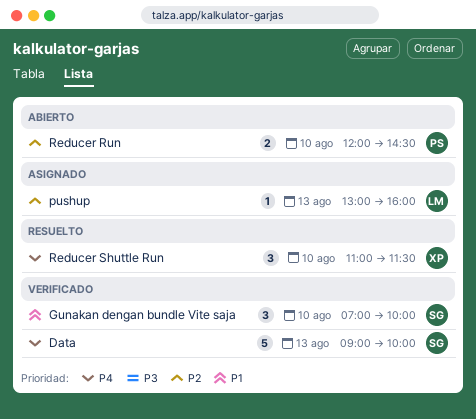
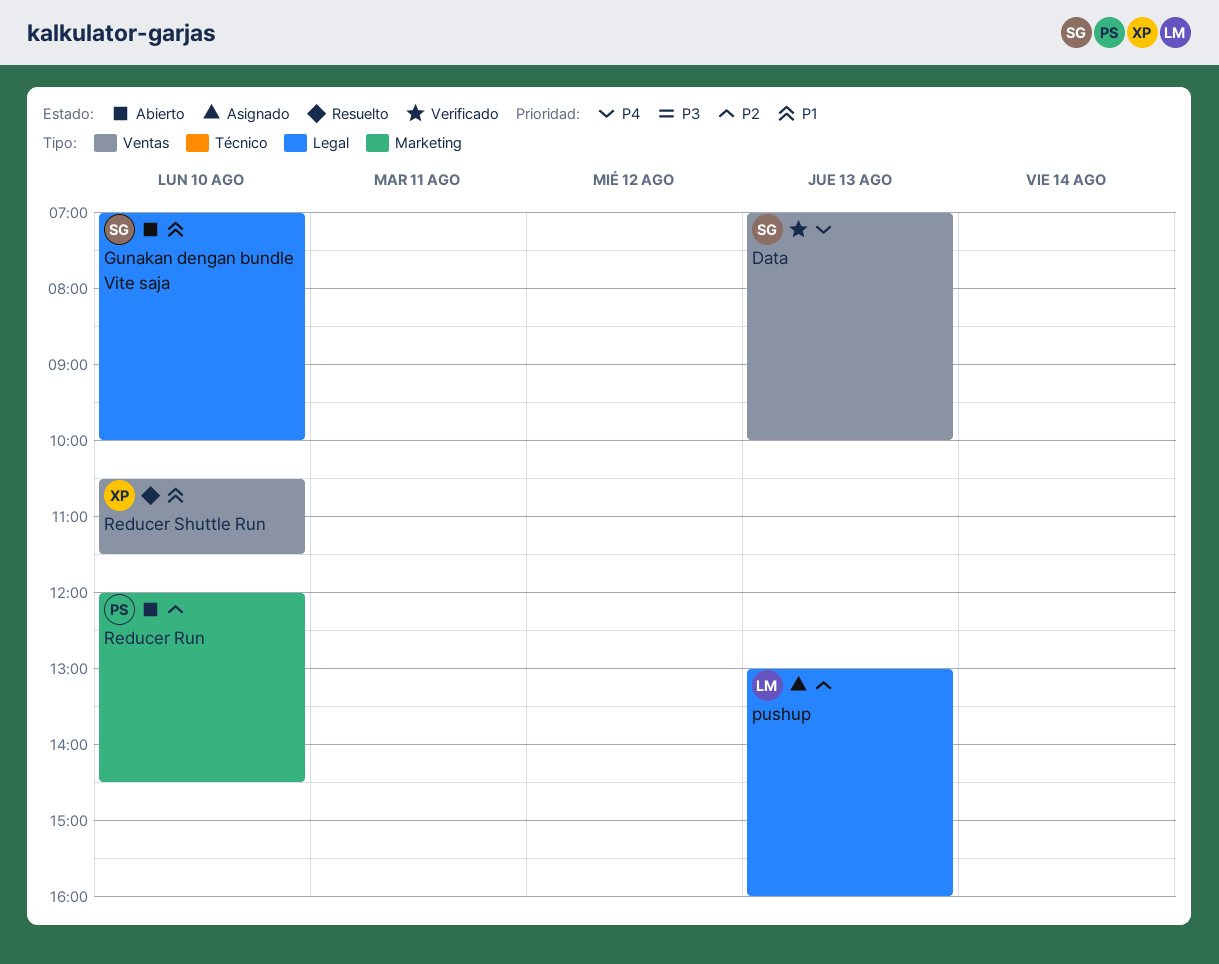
Data, begins: 09:00 -> 07:00
Gunakan dengan bundle Vite saja, status: Verificado -> Abierto
Reducer Shuttle Run, priority: P4 -> P1
Reducer Shuttle Run, begins: 11:00 -> 10:30

